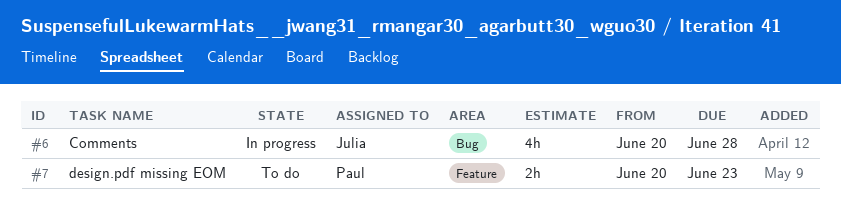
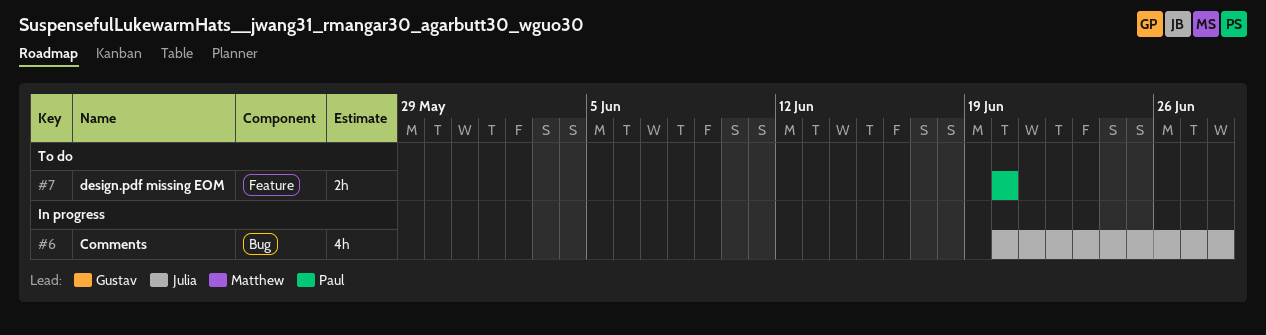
#7, due: Jun 23 -> Jun 20

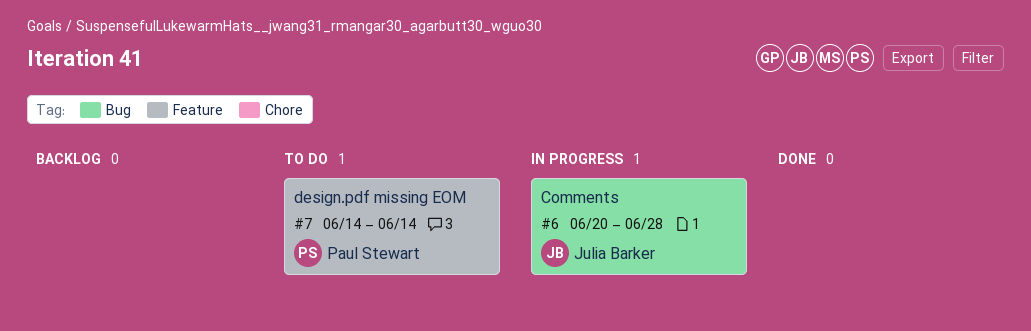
#7, start: Jun 20 -> Jun 14
#7, due: Jun 20 -> Jun 14

